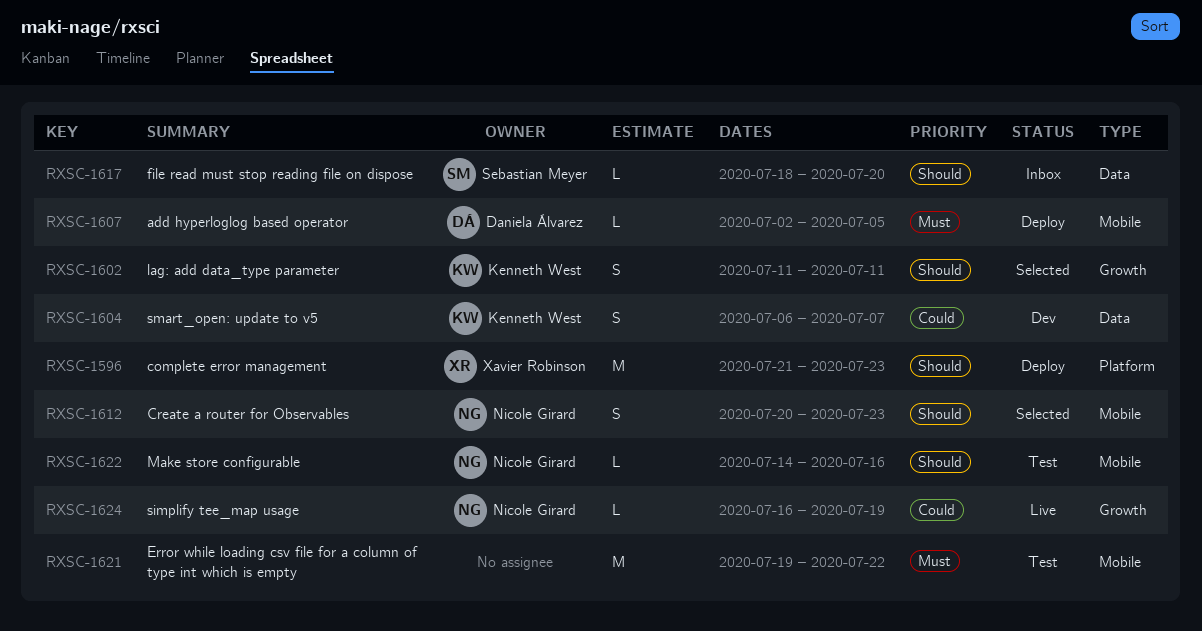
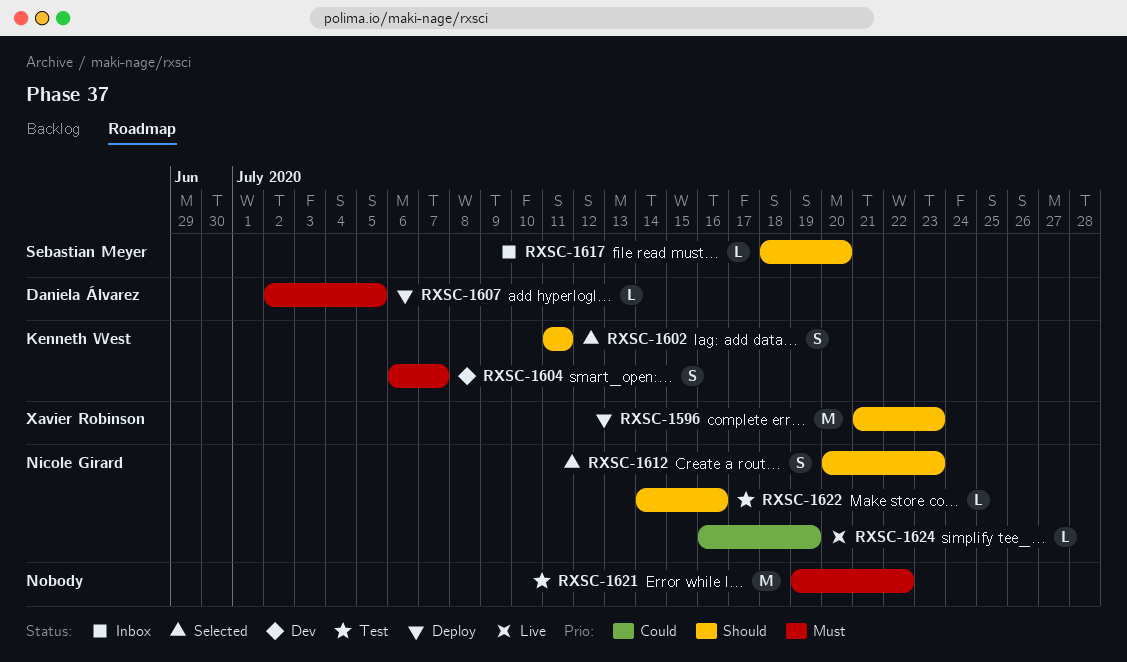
RXSC-1604, priority: Could -> Must

